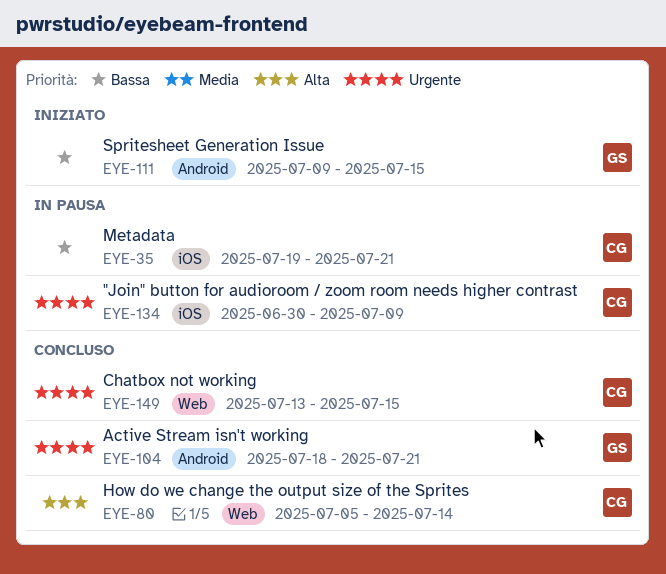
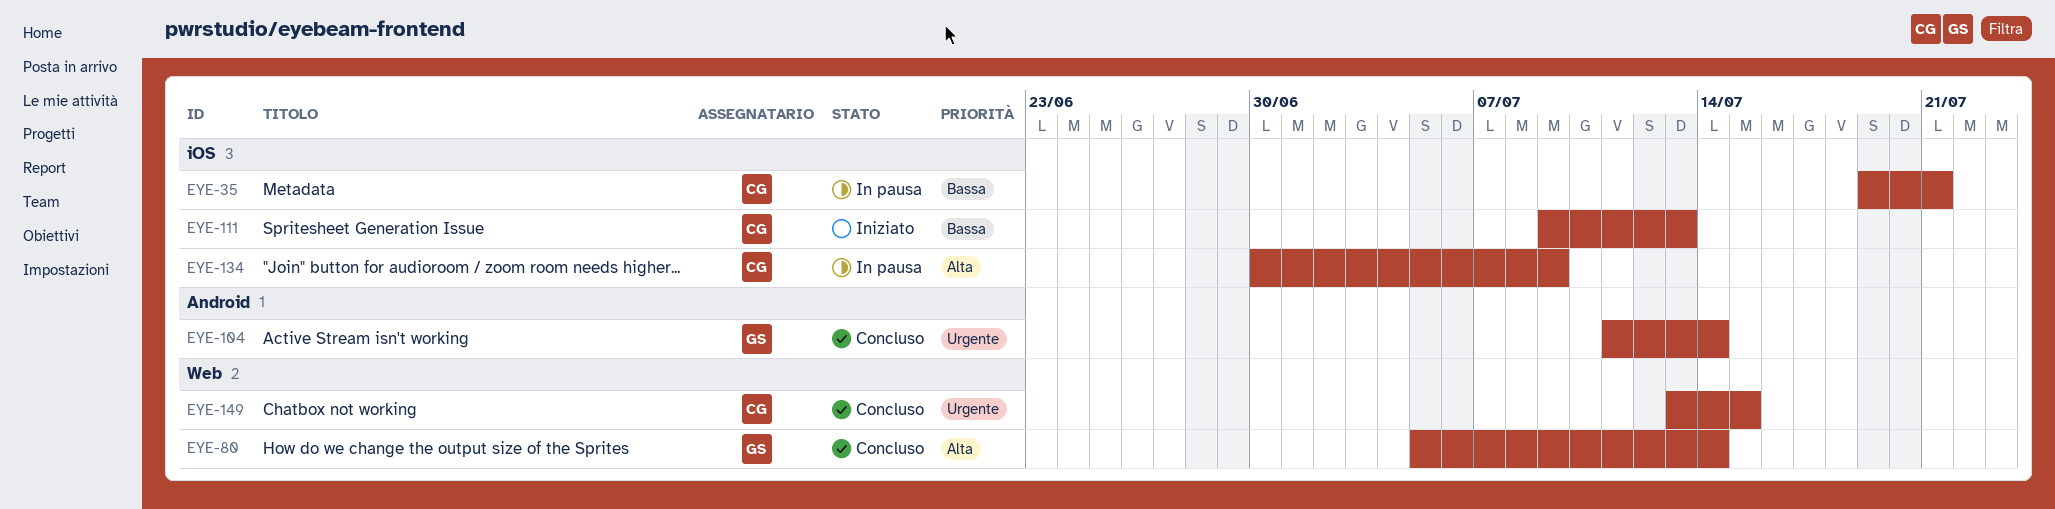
EYE-80, owner: CG -> GS
EYE-104, start: Jul 18 -> Jul 11
EYE-104, due: Jul 21 -> Jul 14
EYE-111, owner: GS -> CG
EYE-111, label: Android -> iOS
EYE-111, due: Jul 15 -> Jul 13
EYE-134, priority: Urgente -> Alta

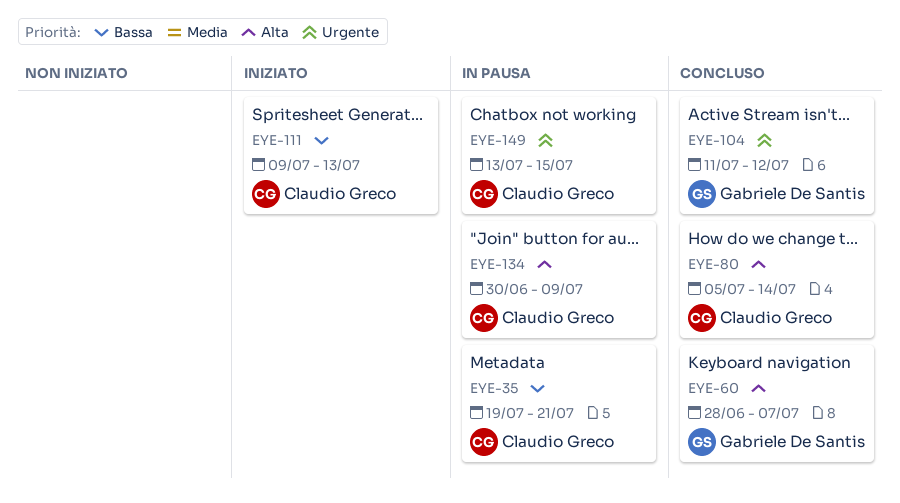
EYE-60: none -> present
EYE-80, owner: Gabriele De Santis -> Claudio Greco
EYE-104, due: Jul 14 -> Jul 12
EYE-149, status: Concluso -> In pausa

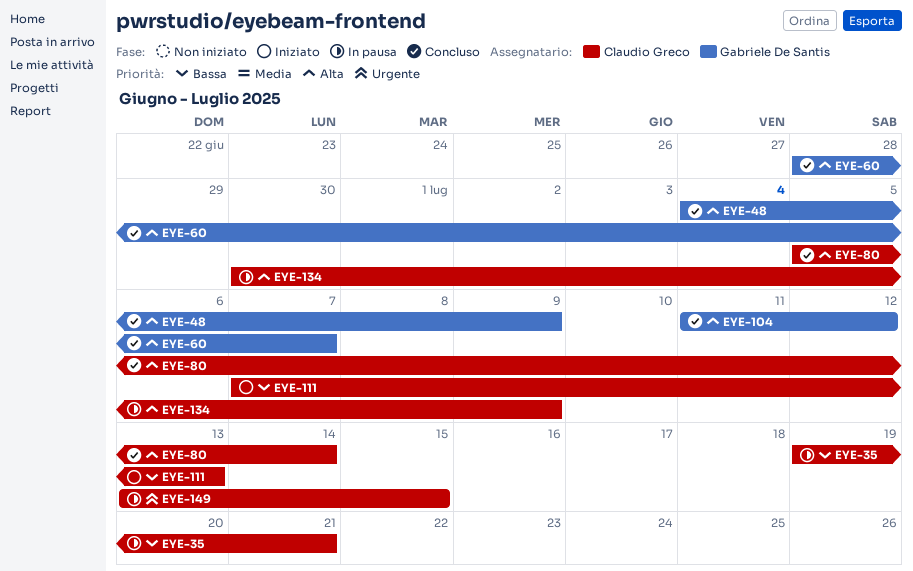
EYE-48: none -> present
EYE-104, priority: Urgente -> Alta
EYE-111, start: Jul 9 -> Jul 7

